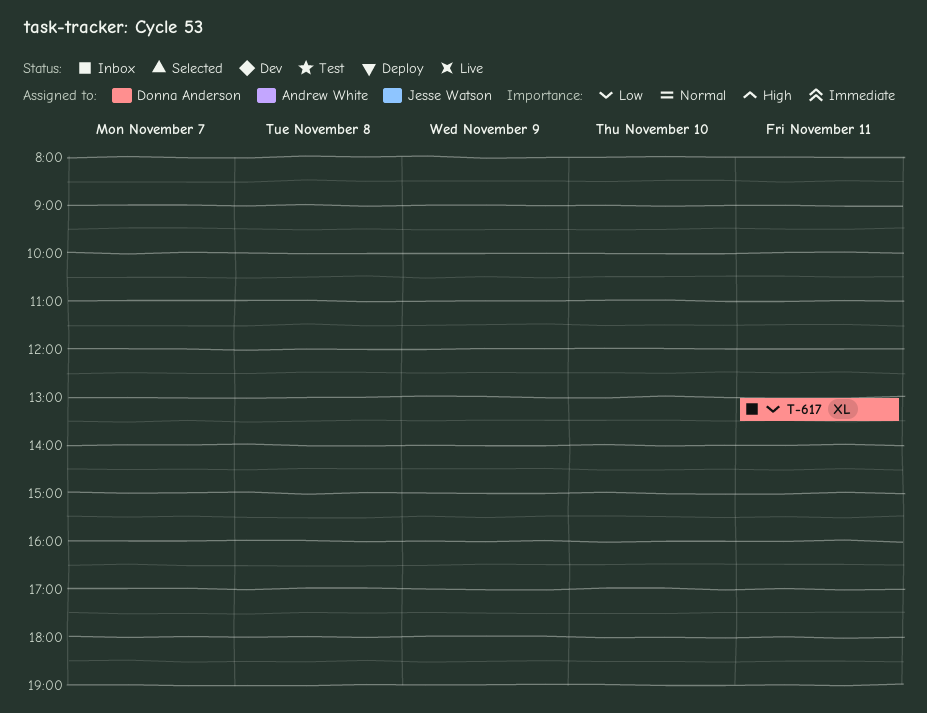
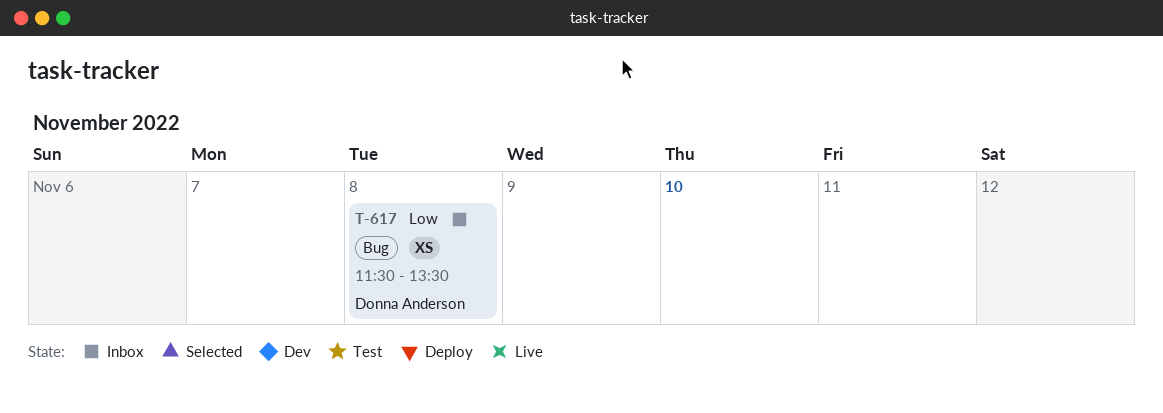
T-617, estimate: XL -> XS
T-617, day: Nov 11 -> Nov 8
T-617, begins: 13:00 -> 11:30

